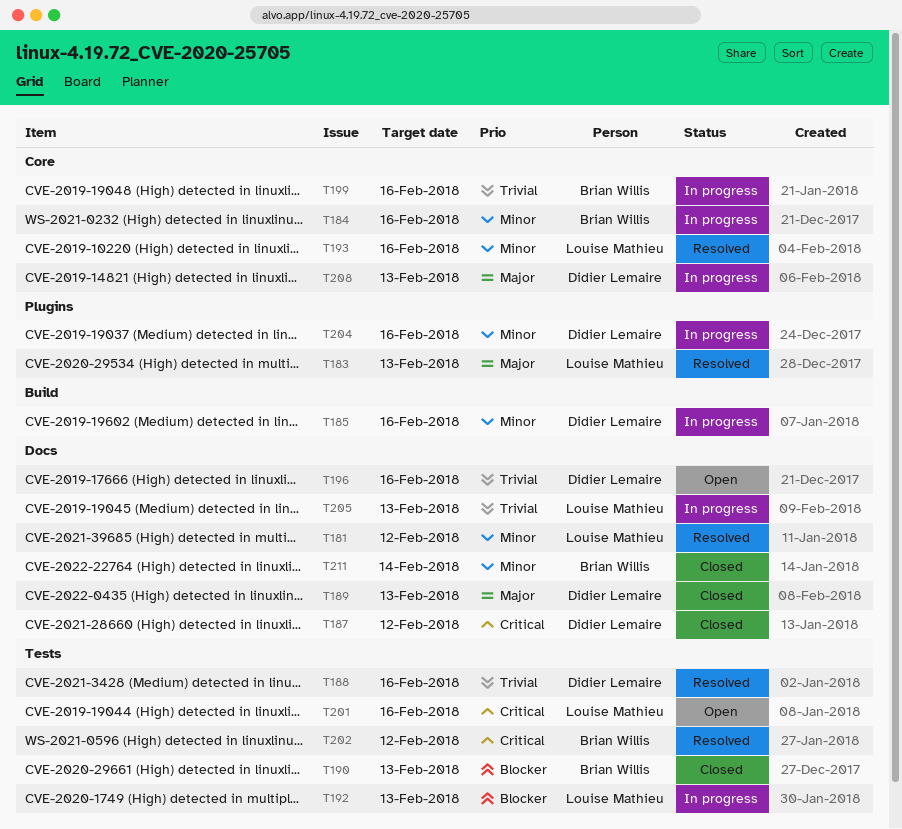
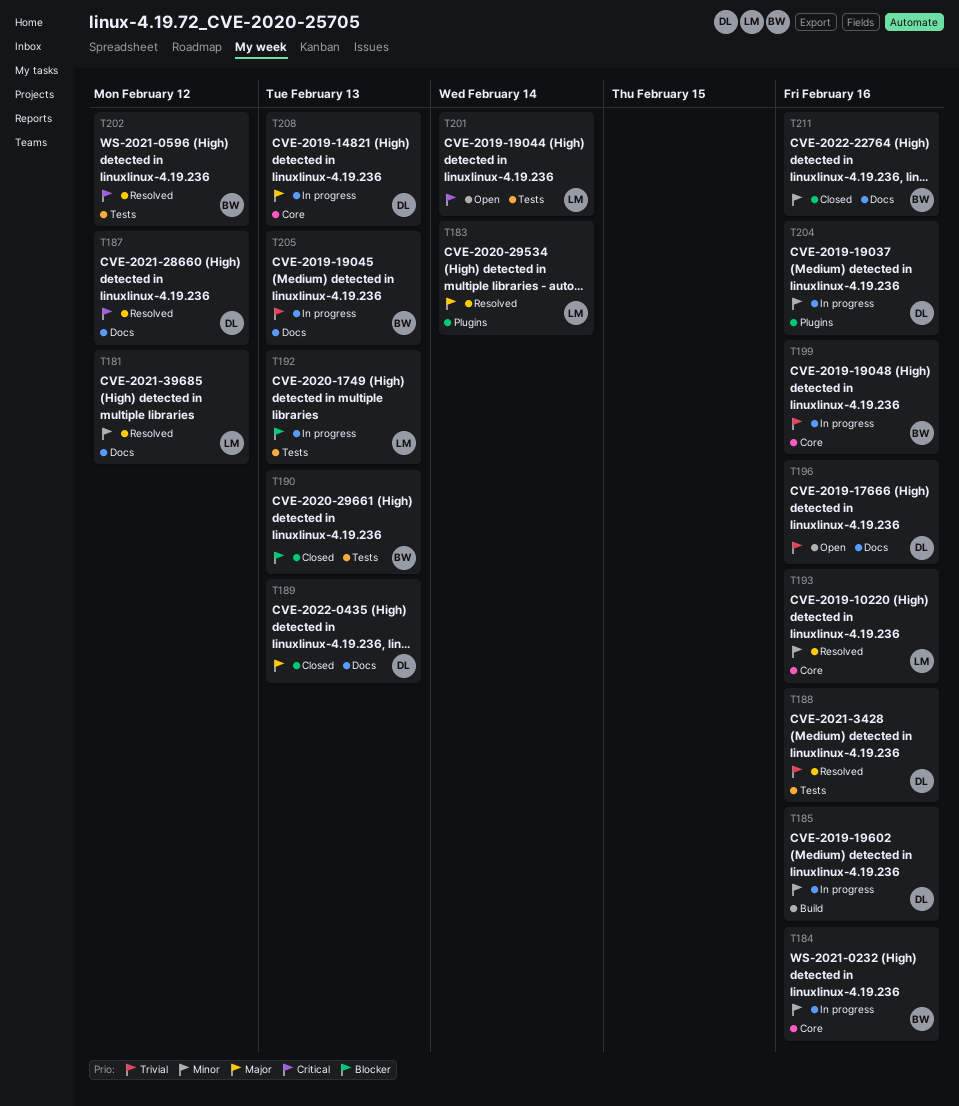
T183, due: Feb 13 -> Feb 14
T187, status: Closed -> Resolved
T201, due: Feb 16 -> Feb 14
T205, owner: Louise Mathieu -> Brian Willis
T211, due: Feb 14 -> Feb 16

